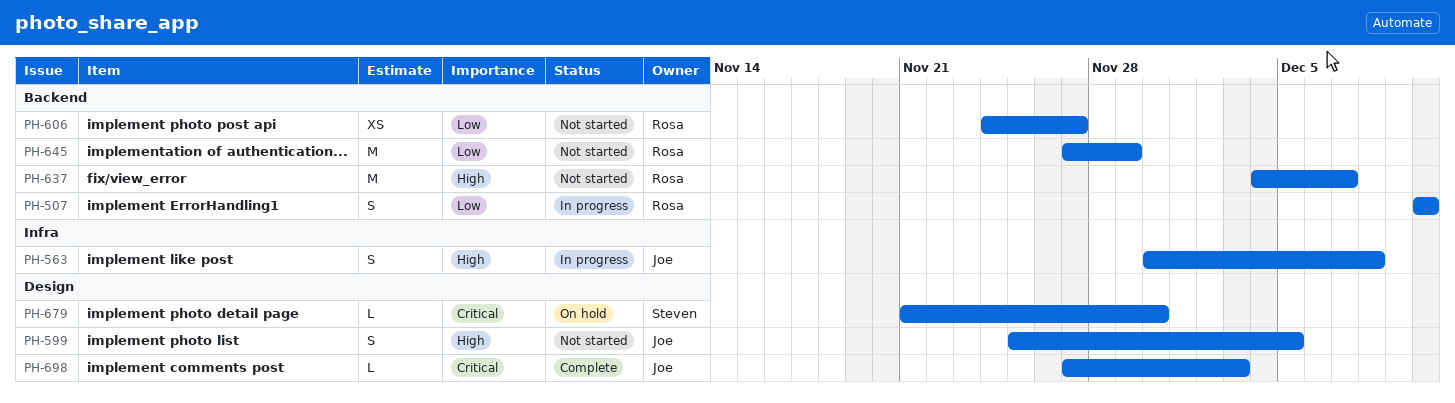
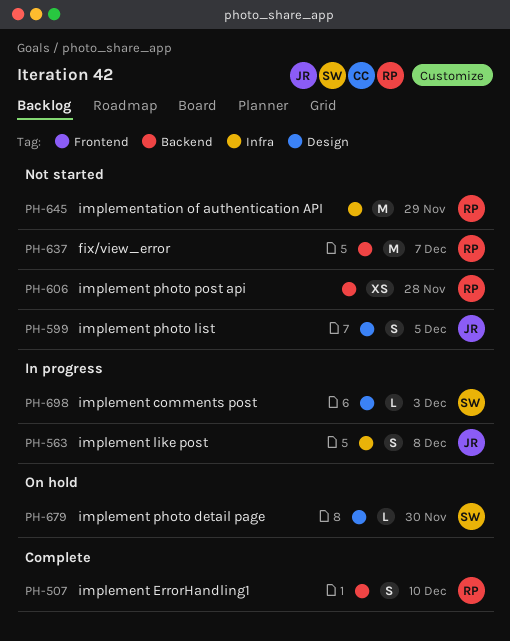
PH-507, status: In progress -> Complete
PH-606, due: Nov 27 -> Nov 28
PH-645, label: Backend -> Infra
PH-698, status: Complete -> In progress
PH-698, owner: Joe -> Steven

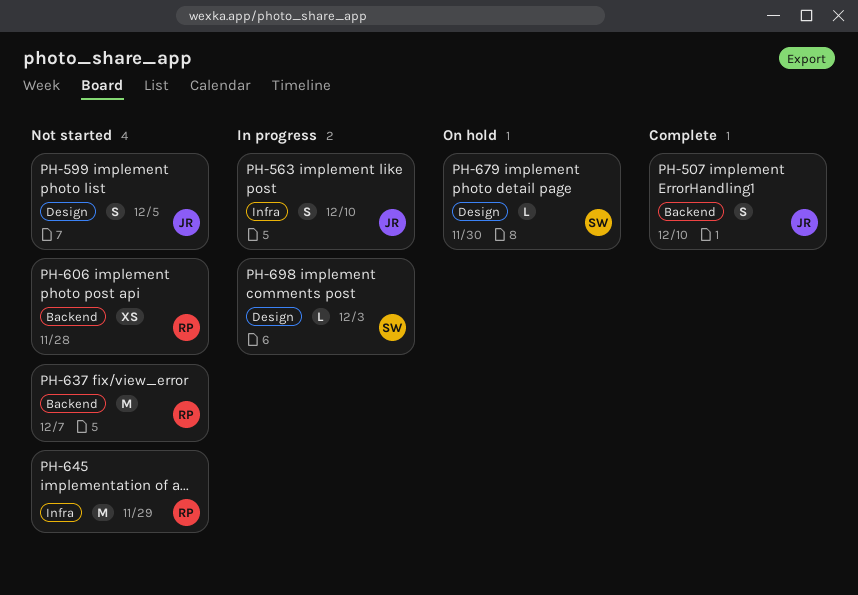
PH-507, owner: RP -> JR
PH-563, due: Dec 8 -> Dec 10

